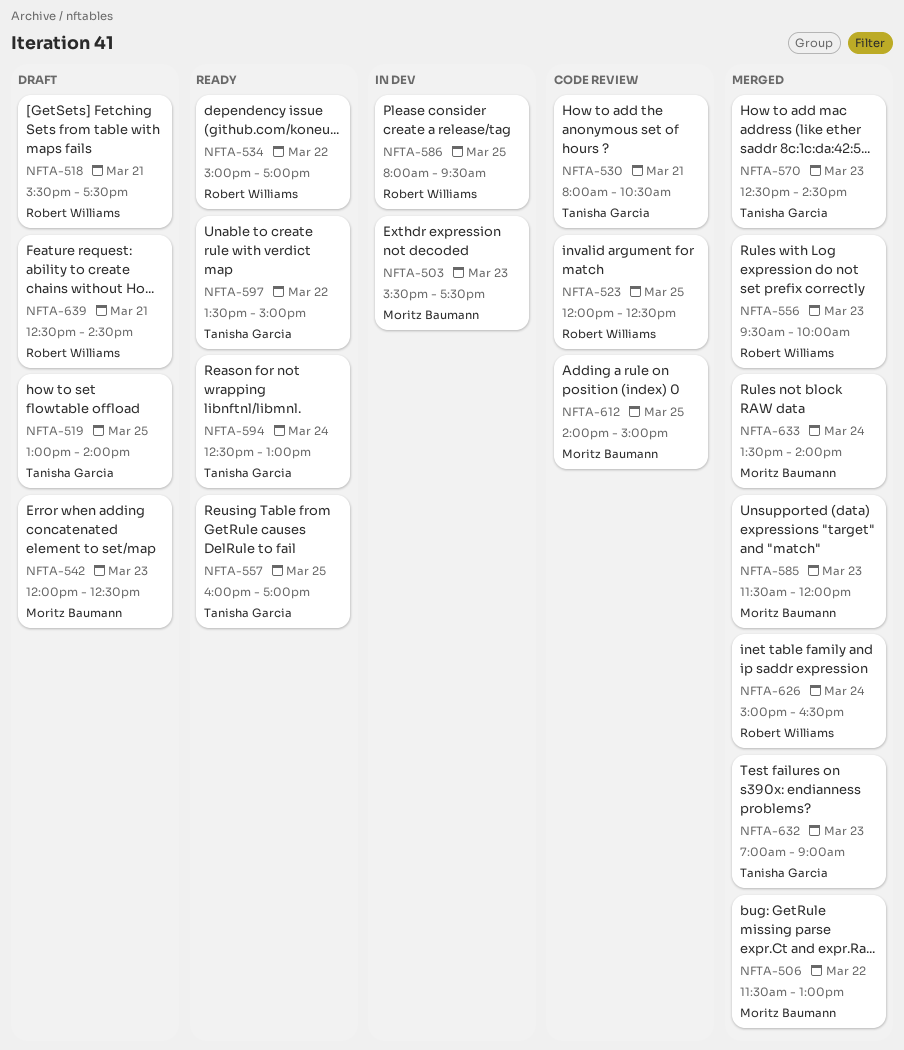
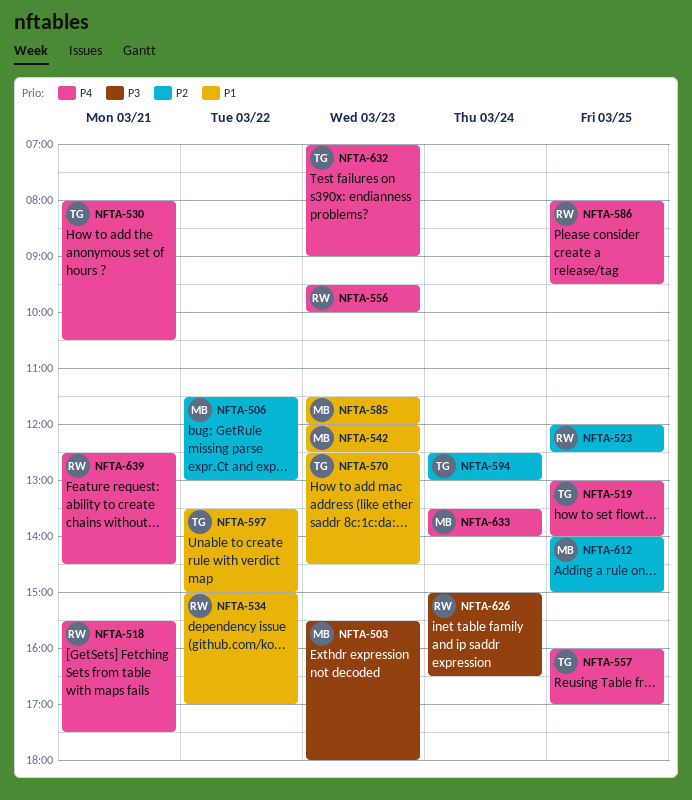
NFTA-503, ends: 17:30 -> 18:00

